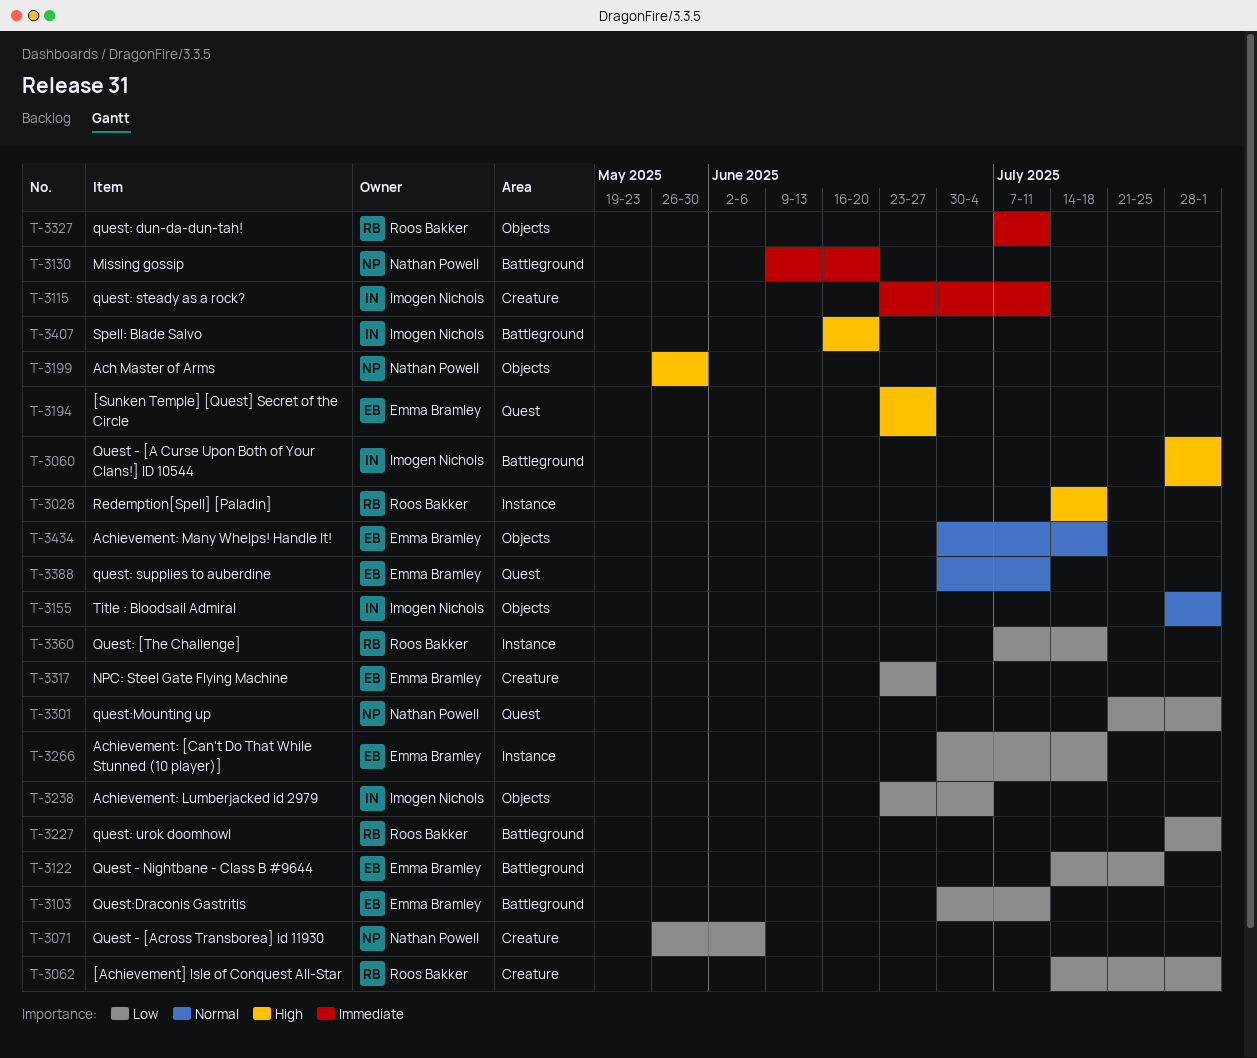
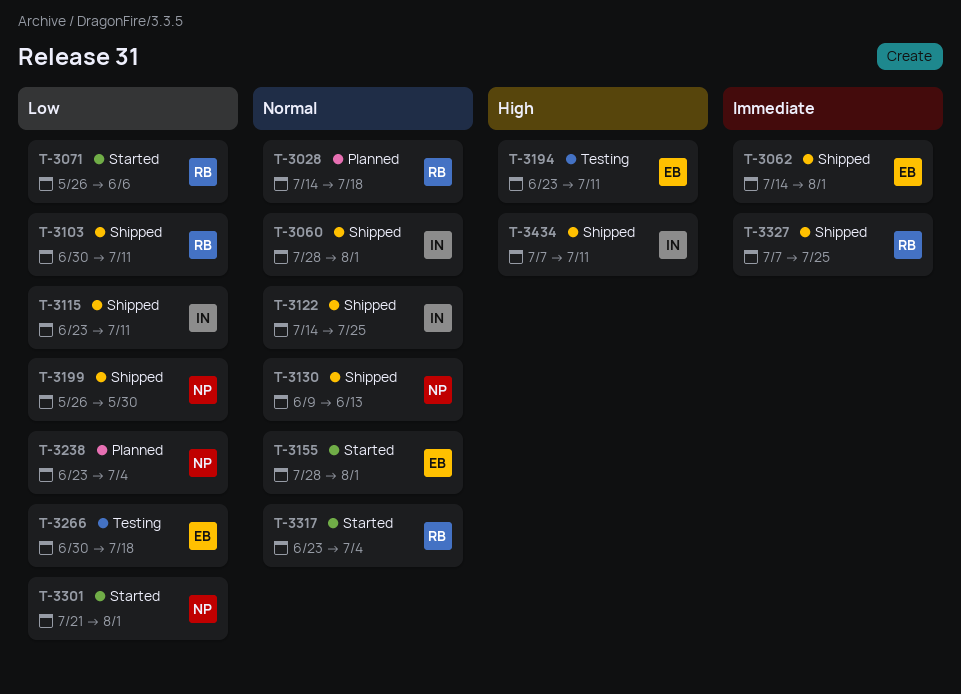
T-3028, priority: High -> Normal
T-3060, priority: High -> Normal
T-3062, owner: Roos Bakker -> Emma Bramley
T-3062, priority: Low -> Immediate
T-3071, owner: Nathan Powell -> Roos Bakker
T-3103, owner: Emma Bramley -> Roos Bakker
T-3115, priority: Immediate -> Low
T-3122, owner: Emma Bramley -> Imogen Nichols
T-3122, priority: Low -> Normal
T-3130, priority: Immediate -> Normal
T-3130, due: Jun 20 -> Jun 13
T-3155, owner: Imogen Nichols -> Emma Bramley
T-3194, due: Jun 27 -> Jul 11
T-3199, priority: High -> Low
T-3227: present -> none
T-3238, owner: Imogen Nichols -> Nathan Powell
T-3317, owner: Emma Bramley -> Roos Bakker
T-3317, priority: Low -> Normal
T-3317, due: Jun 27 -> Jul 4
T-3327, due: Jul 11 -> Jul 25
T-3360: present -> none
T-3388: present -> none
T-3407: present -> none
T-3434, owner: Emma Bramley -> Imogen Nichols
T-3434, priority: Normal -> High
T-3434, start: Jun 30 -> Jul 7
T-3434, due: Jul 18 -> Jul 11

